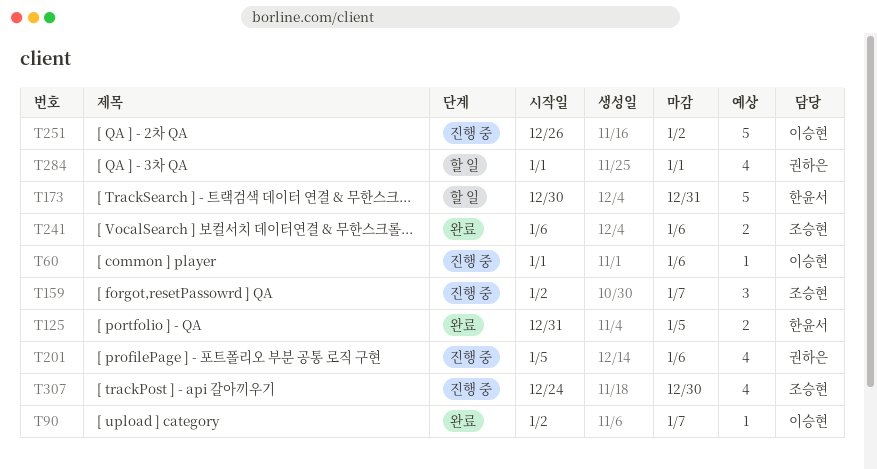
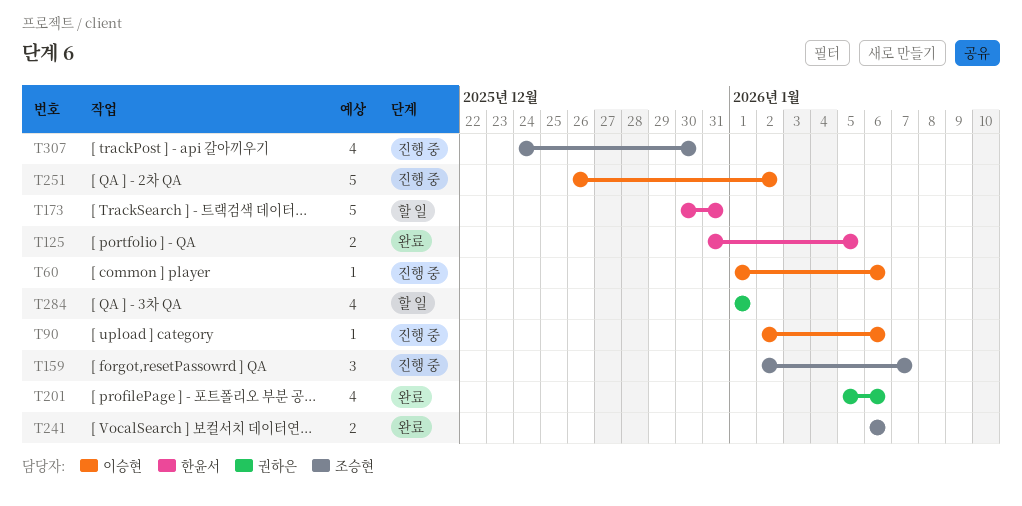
T90, status: 완료 -> 진행 중
T90, due: Jan 7 -> Jan 6
T201, status: 진행 중 -> 완료

